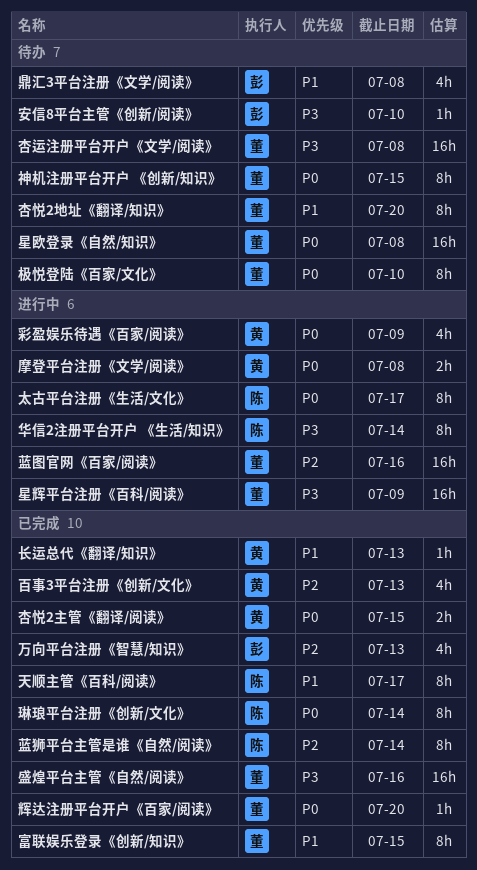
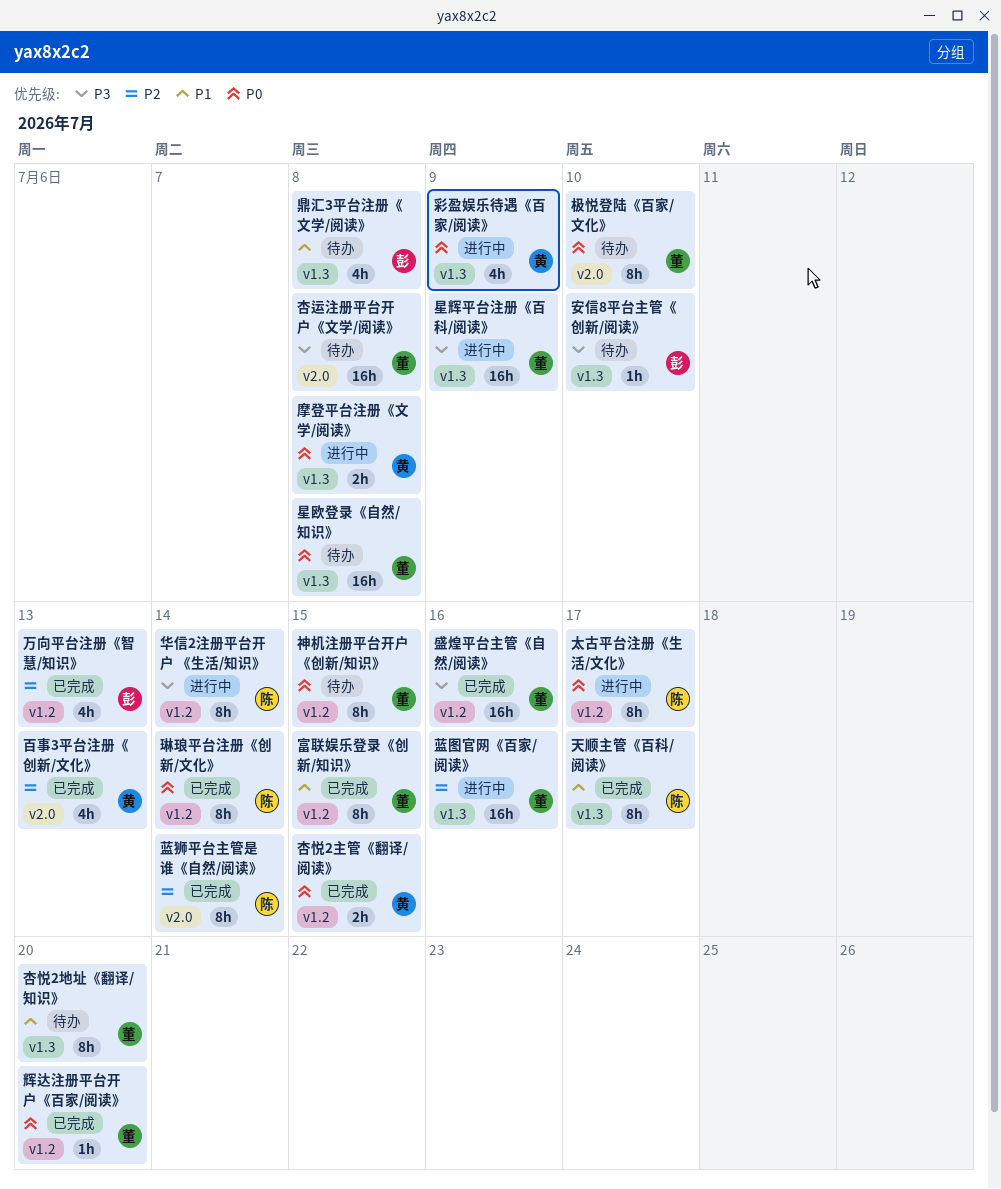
长运总代《翻译/知识》: present -> none

